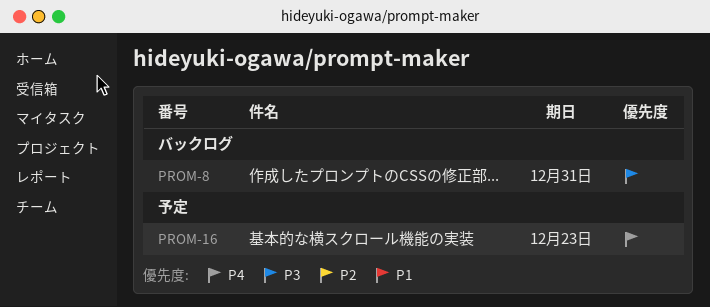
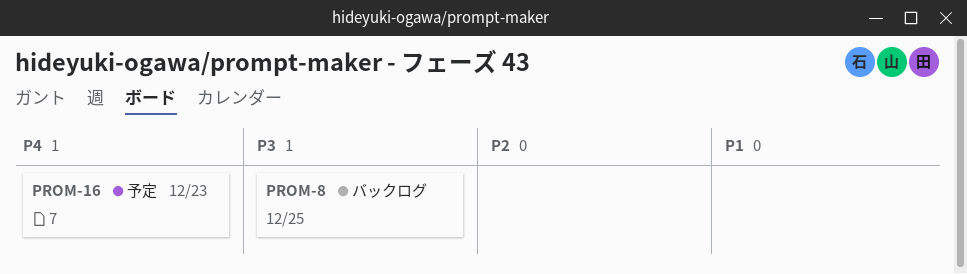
PROM-8, due: Dec 31 -> Dec 25

